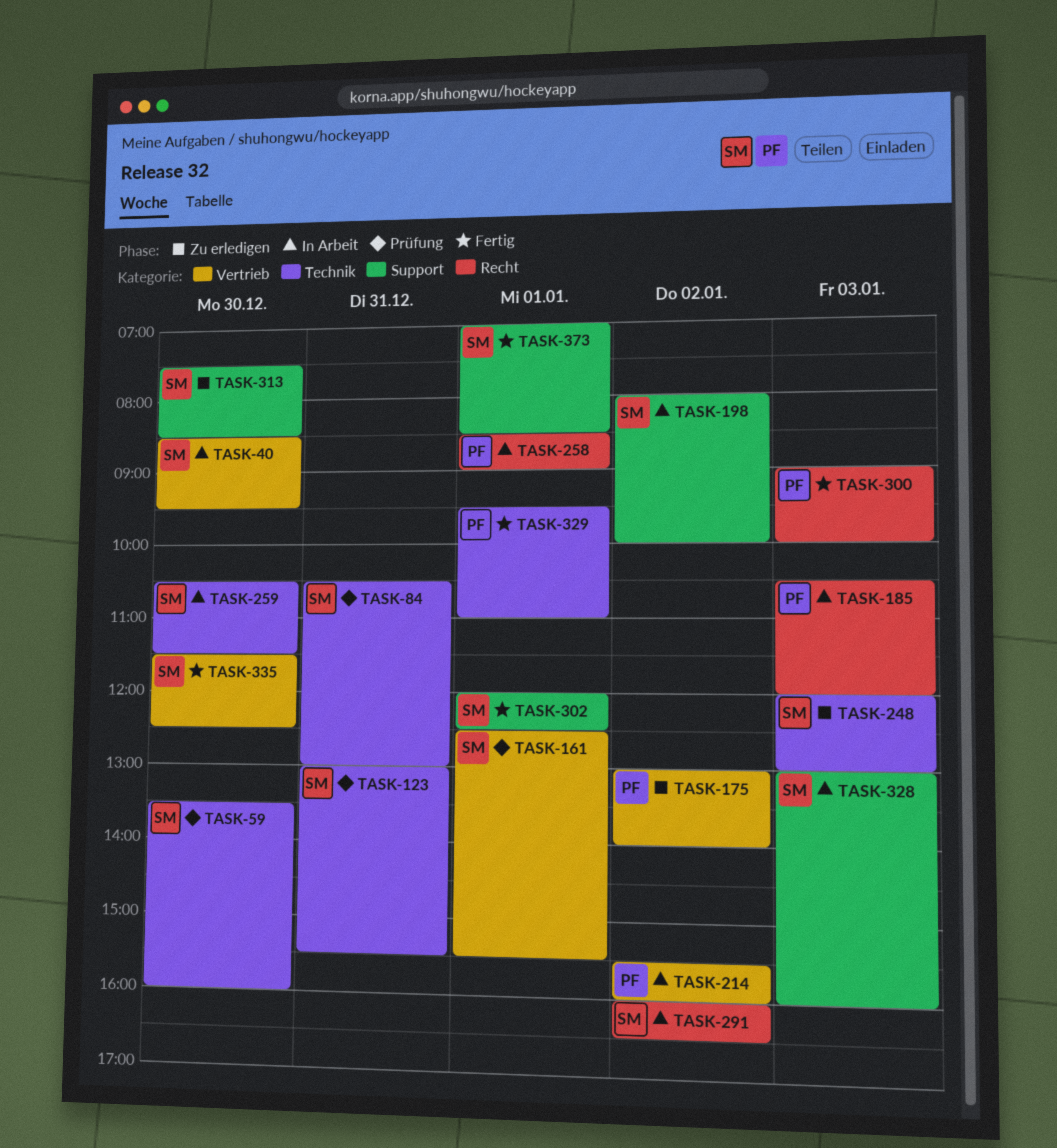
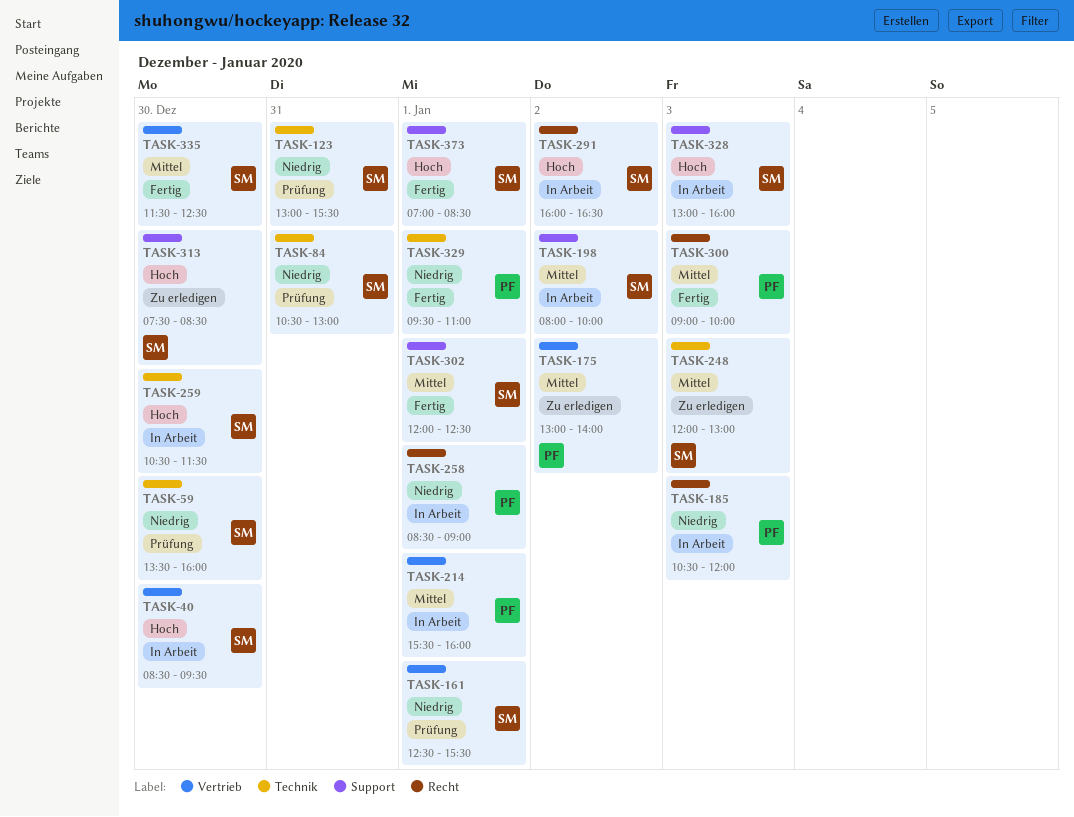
TASK-214, day: Jan 2 -> Jan 1

